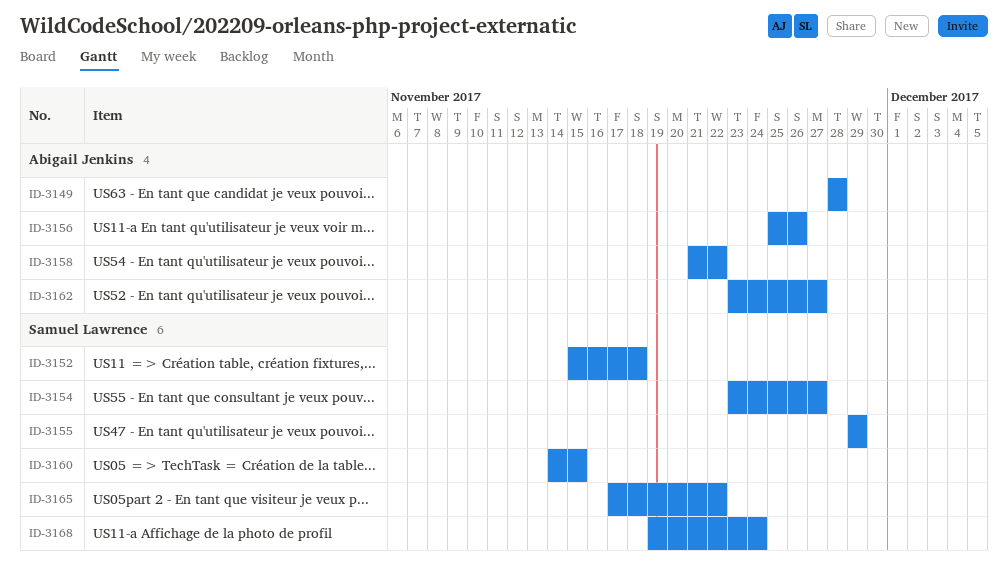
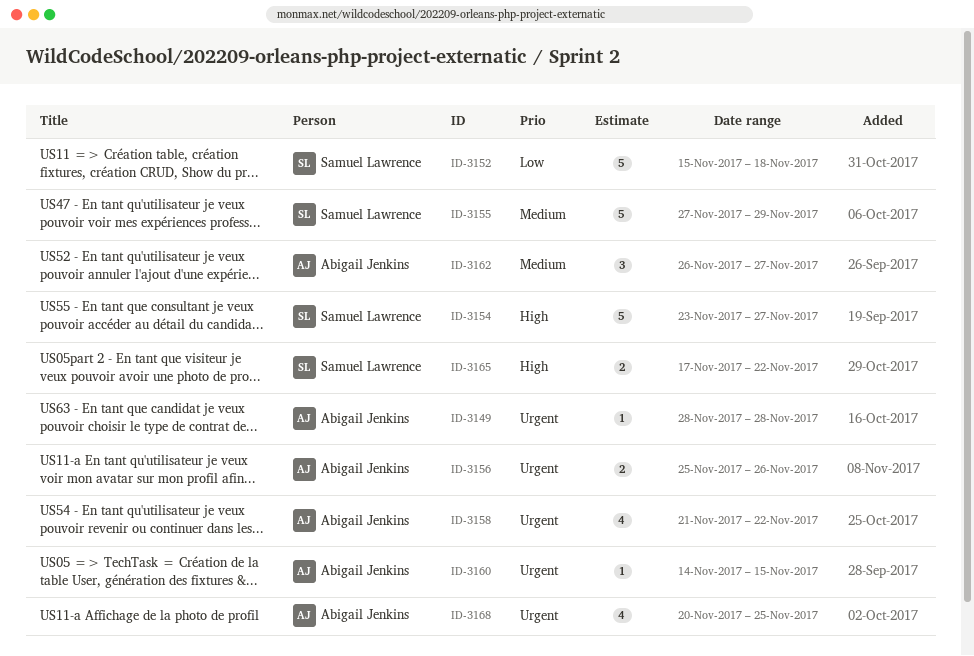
ID-3155, start: Nov 29 -> Nov 27
ID-3160, owner: Samuel Lawrence -> Abigail Jenkins
ID-3162, start: Nov 23 -> Nov 26
ID-3168, owner: Samuel Lawrence -> Abigail Jenkins
ID-3168, start: Nov 19 -> Nov 20
ID-3168, due: Nov 24 -> Nov 25

